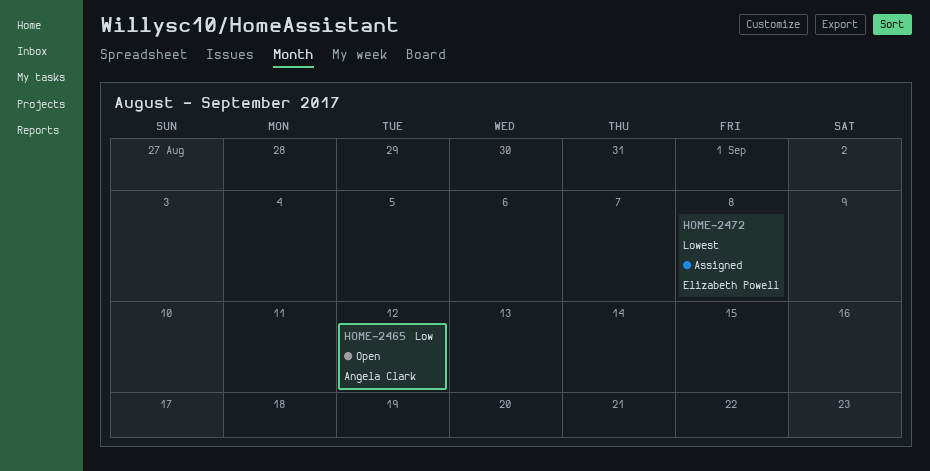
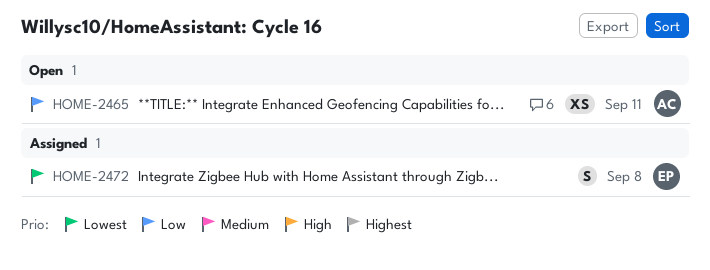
HOME-2465, due: Sep 12 -> Sep 11

